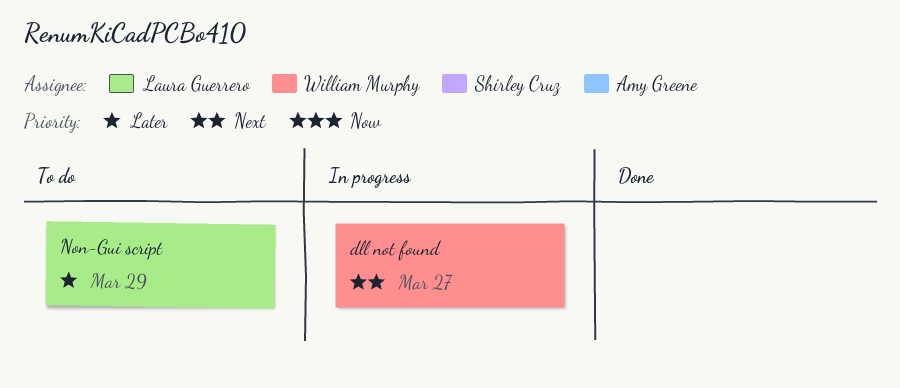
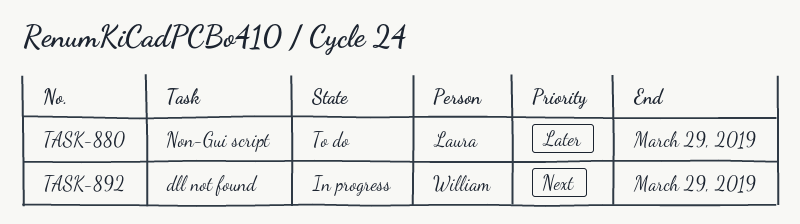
dll not found, due: Mar 27 -> Mar 29

